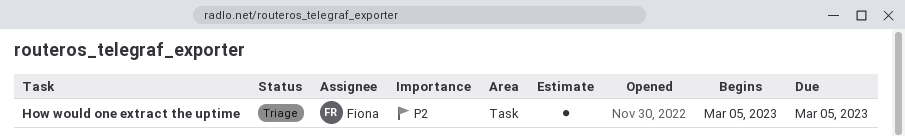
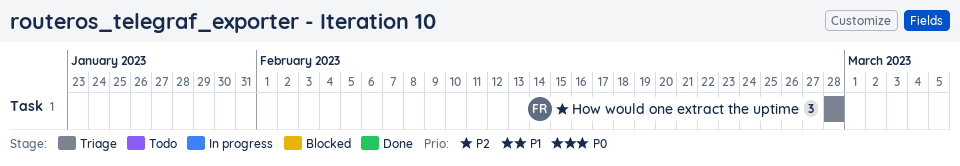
How would one extract the uptime, estimate: 1 -> 3
How would one extract the uptime, start: Mar 5 -> Feb 28
How would one extract the uptime, due: Mar 5 -> Feb 28

